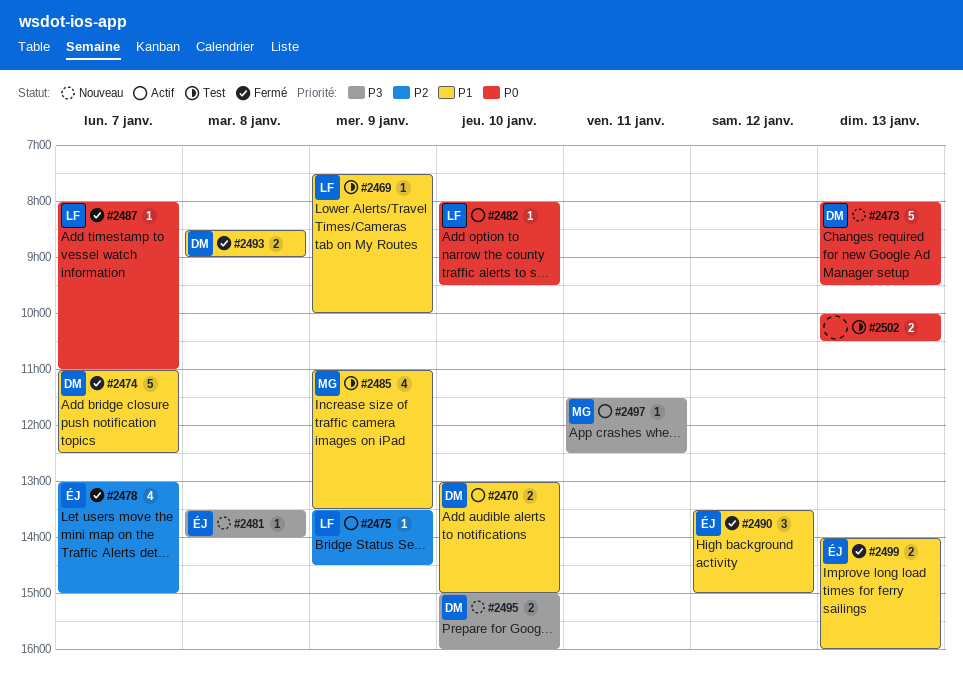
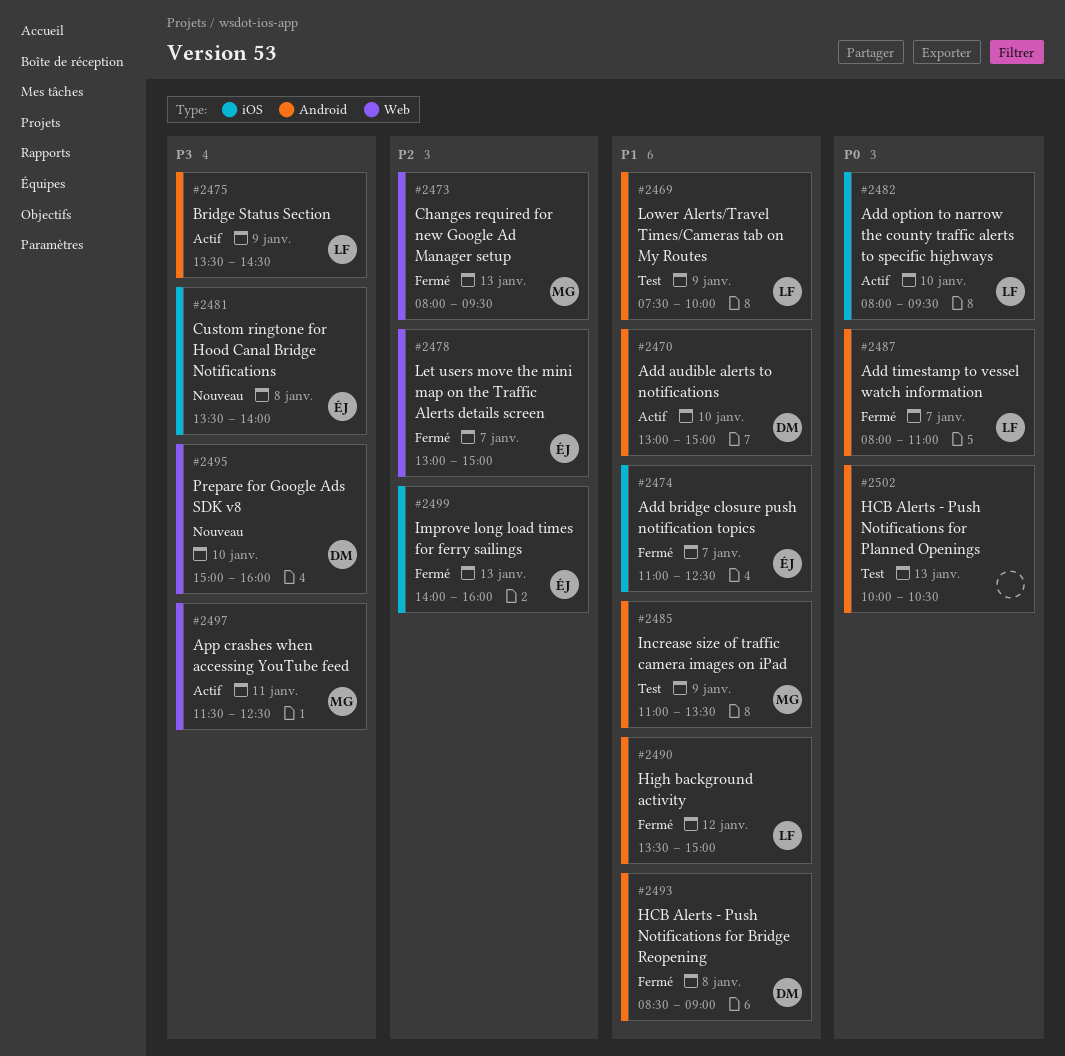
#2473, status: Nouveau -> Fermé
#2473, owner: DM -> MG
#2473, priority: P0 -> P2
#2474, owner: DM -> ÉJ
#2475, priority: P2 -> P3
#2490, owner: ÉJ -> LF
#2499, priority: P1 -> P2

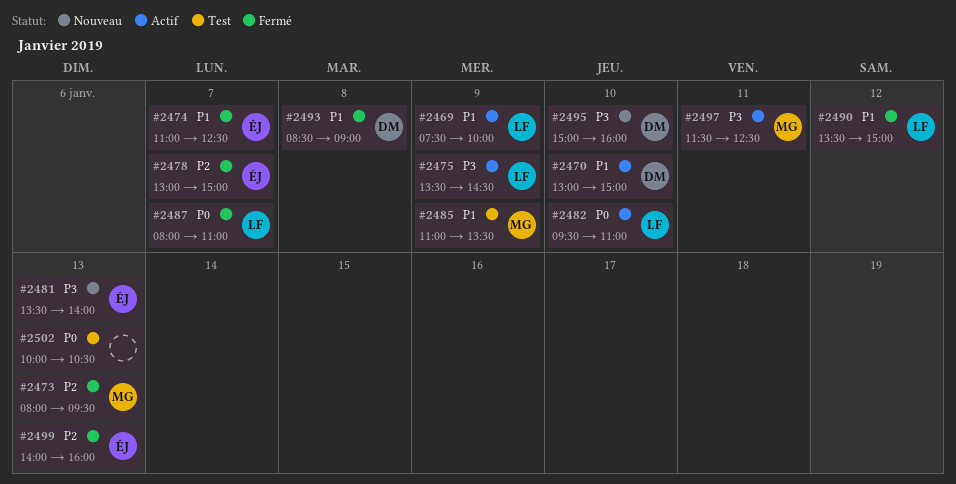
#2469, status: Test -> Actif
#2481, day: Jan 8 -> Jan 13
#2482, begins: 08:00 -> 09:30
#2482, ends: 09:30 -> 11:00

